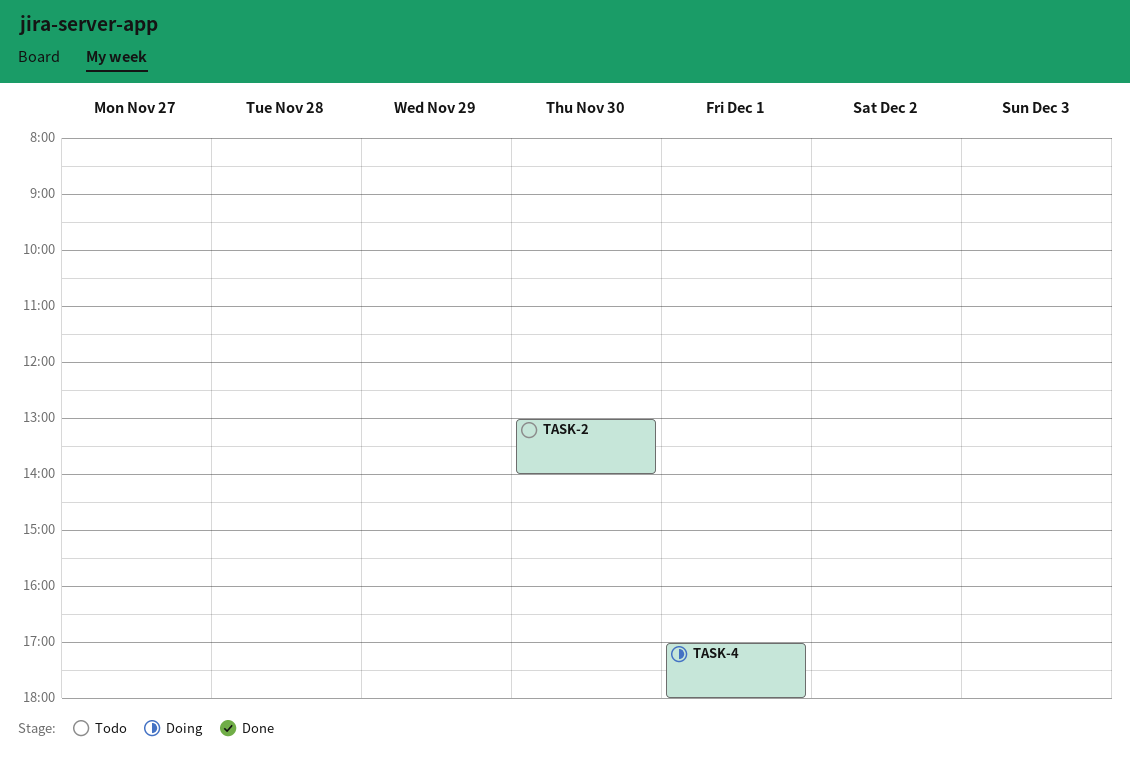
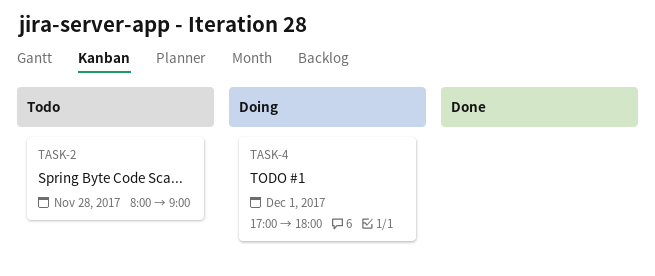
TASK-2, day: Nov 30 -> Nov 28
TASK-2, begins: 13:00 -> 08:00
TASK-2, ends: 14:00 -> 09:00

